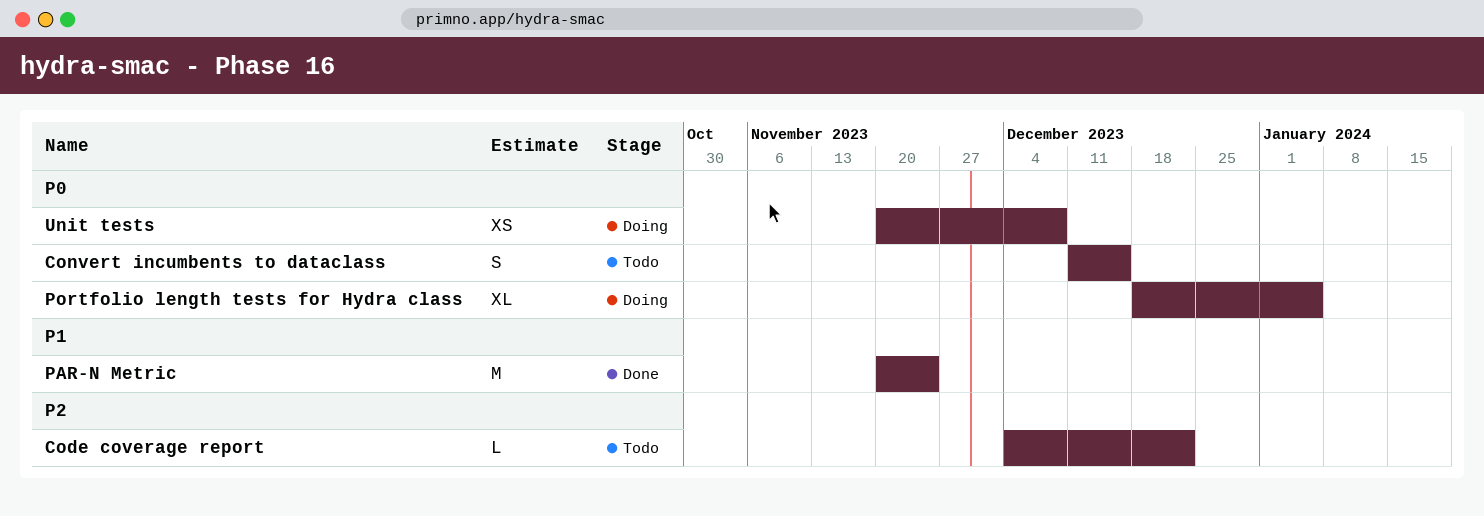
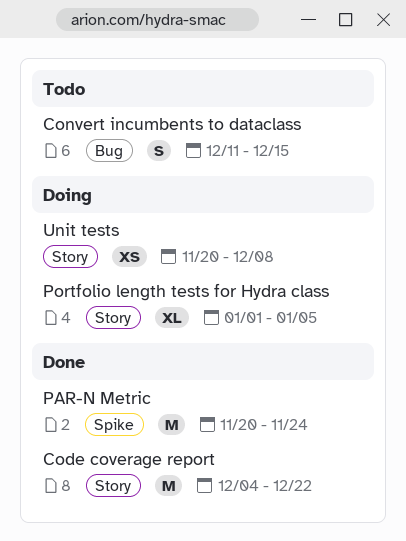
Code coverage report, status: Todo -> Done
Code coverage report, estimate: L -> M
Portfolio length tests for Hydra class, start: Dec 18 -> Jan 1

